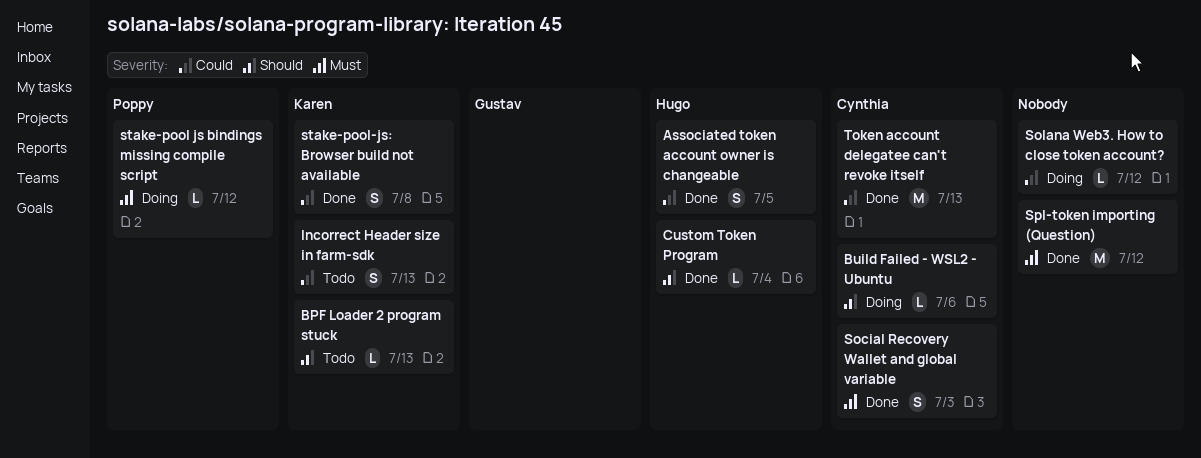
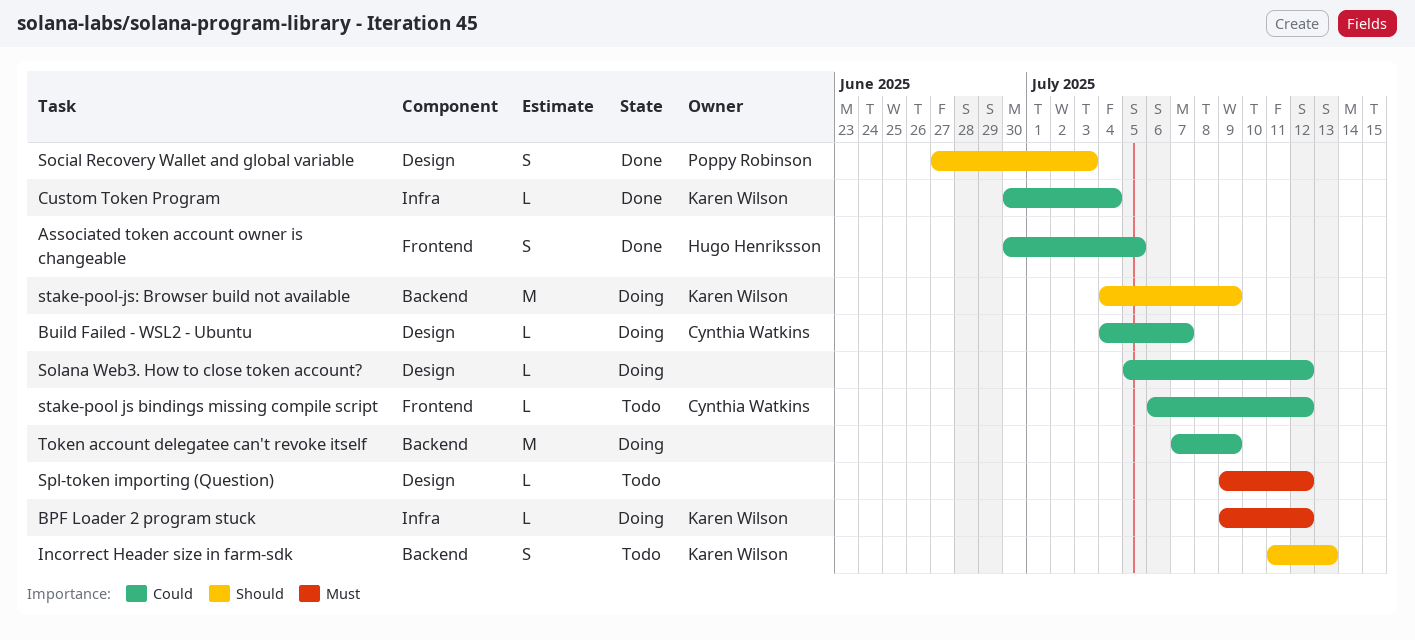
BPF Loader 2 program stuck, status: Todo -> Doing
BPF Loader 2 program stuck, priority: Should -> Must
BPF Loader 2 program stuck, due: Jul 13 -> Jul 12
Build Failed - WSL2 - Ubuntu, priority: Should -> Could
Build Failed - WSL2 - Ubuntu, due: Jul 6 -> Jul 7
Custom Token Program, owner: Hugo Henriksson -> Karen Wilson
Custom Token Program, priority: Should -> Could
Incorrect Header size in farm-sdk, priority: Could -> Should
Social Recovery Wallet and global variable, owner: Cynthia Watkins -> Poppy Robinson
Social Recovery Wallet and global variable, priority: Must -> Should
Spl-token importing (Question), status: Done -> Todo
Spl-token importing (Question), estimate: M -> L
stake-pool js bindings missing compile script, status: Doing -> Todo
stake-pool js bindings missing compile script, owner: Poppy Robinson -> Cynthia Watkins
stake-pool js bindings missing compile script, priority: Must -> Could
stake-pool-js: Browser build not available, status: Done -> Doing
stake-pool-js: Browser build not available, priority: Could -> Should
stake-pool-js: Browser build not available, estimate: S -> M
stake-pool-js: Browser build not available, due: Jul 8 -> Jul 9
Token account delegatee can't revoke itself, status: Done -> Doing
Token account delegatee can't revoke itself, owner: Cynthia Watkins -> none
Token account delegatee can't revoke itself, due: Jul 13 -> Jul 9

